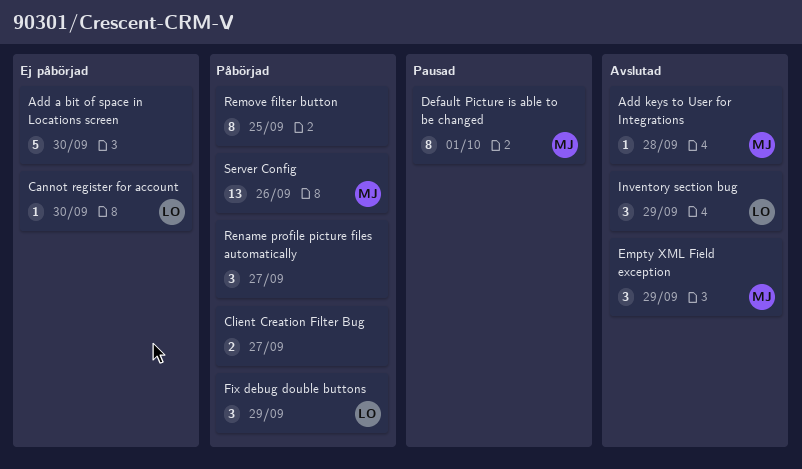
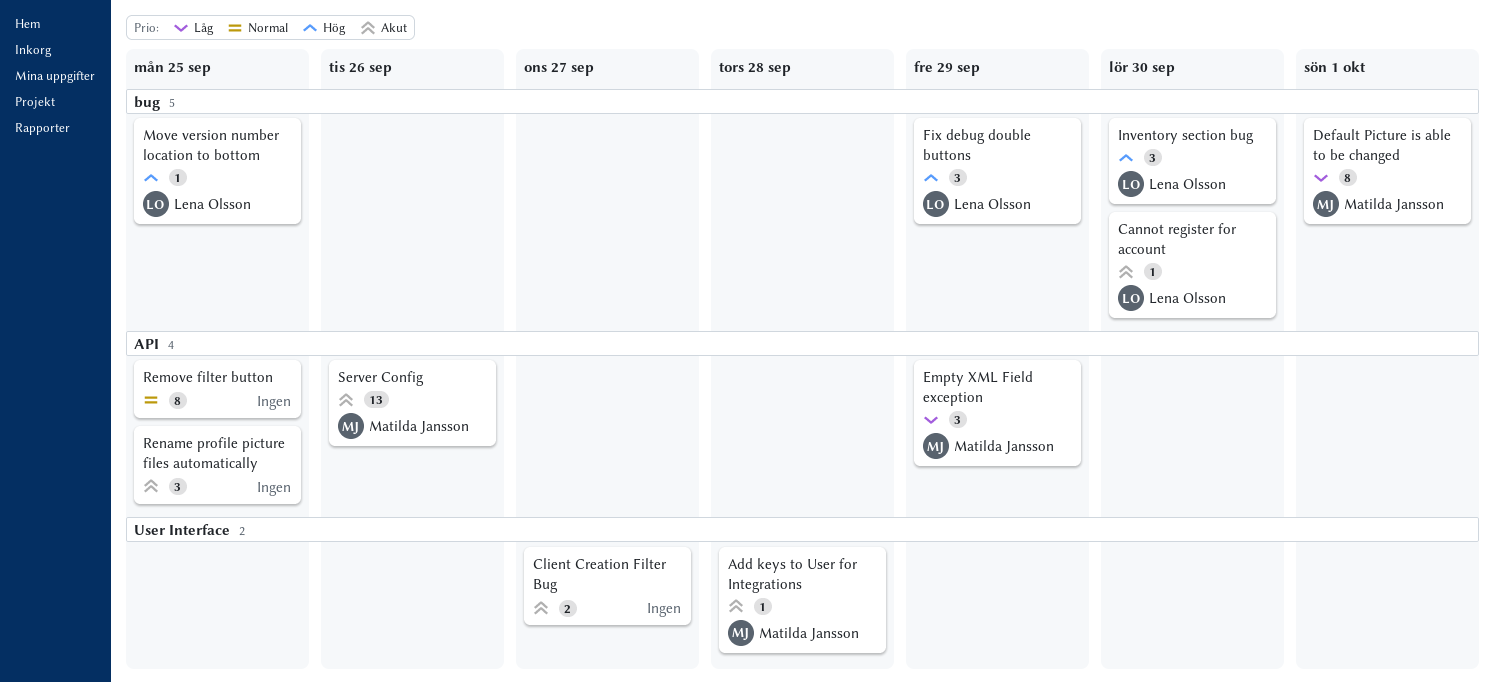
Add a bit of space in Locations screen: present -> none
Inventory section bug, due: Sep 29 -> Sep 30
Move version number location to bottom: none -> present
Rename profile picture files automatically, due: Sep 27 -> Sep 25

